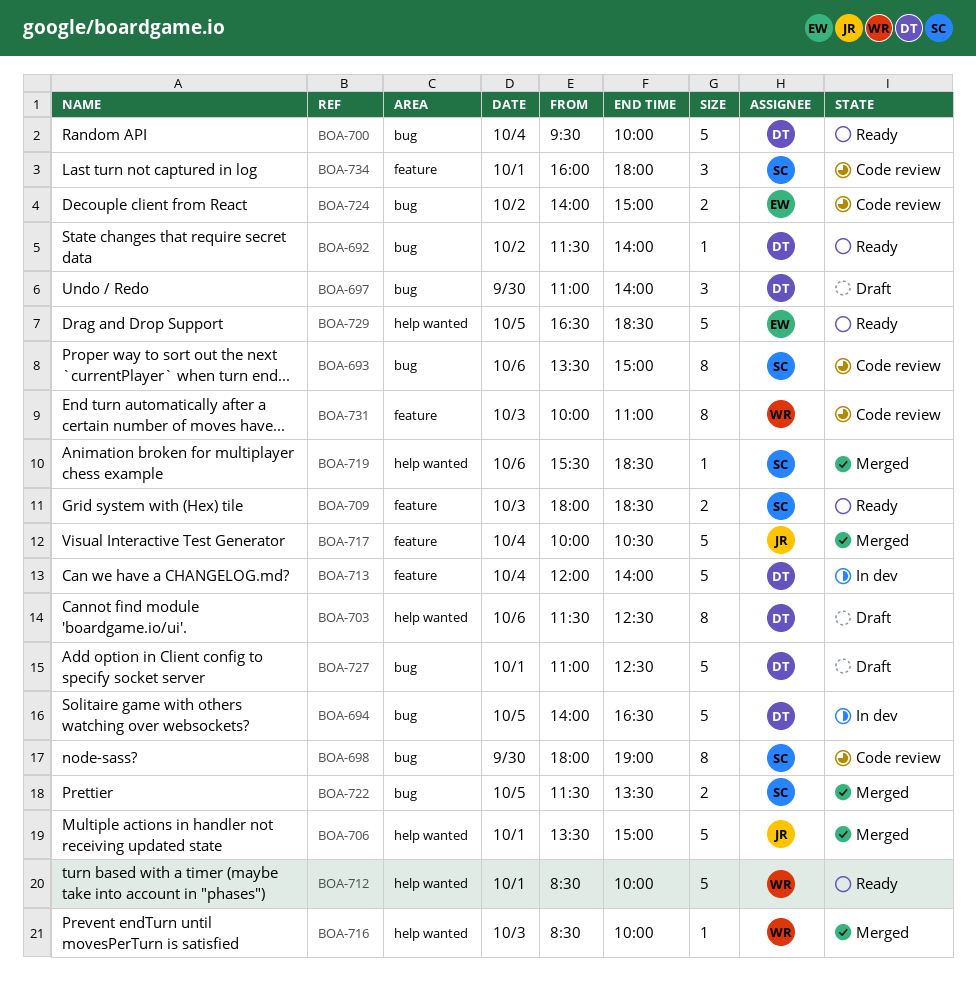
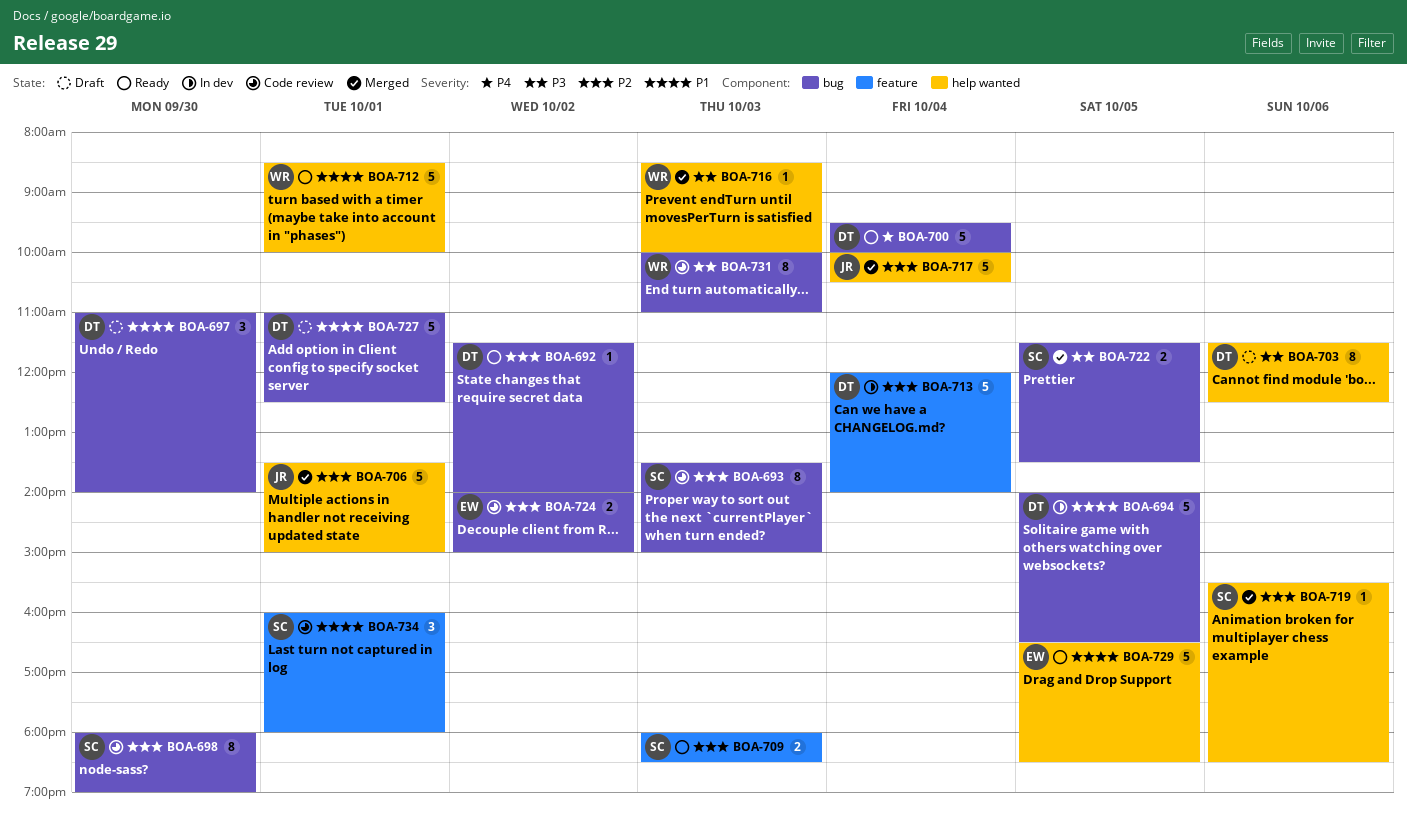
BOA-693, day: Oct 6 -> Oct 3
BOA-717, label: feature -> help wanted
BOA-731, label: feature -> bug

